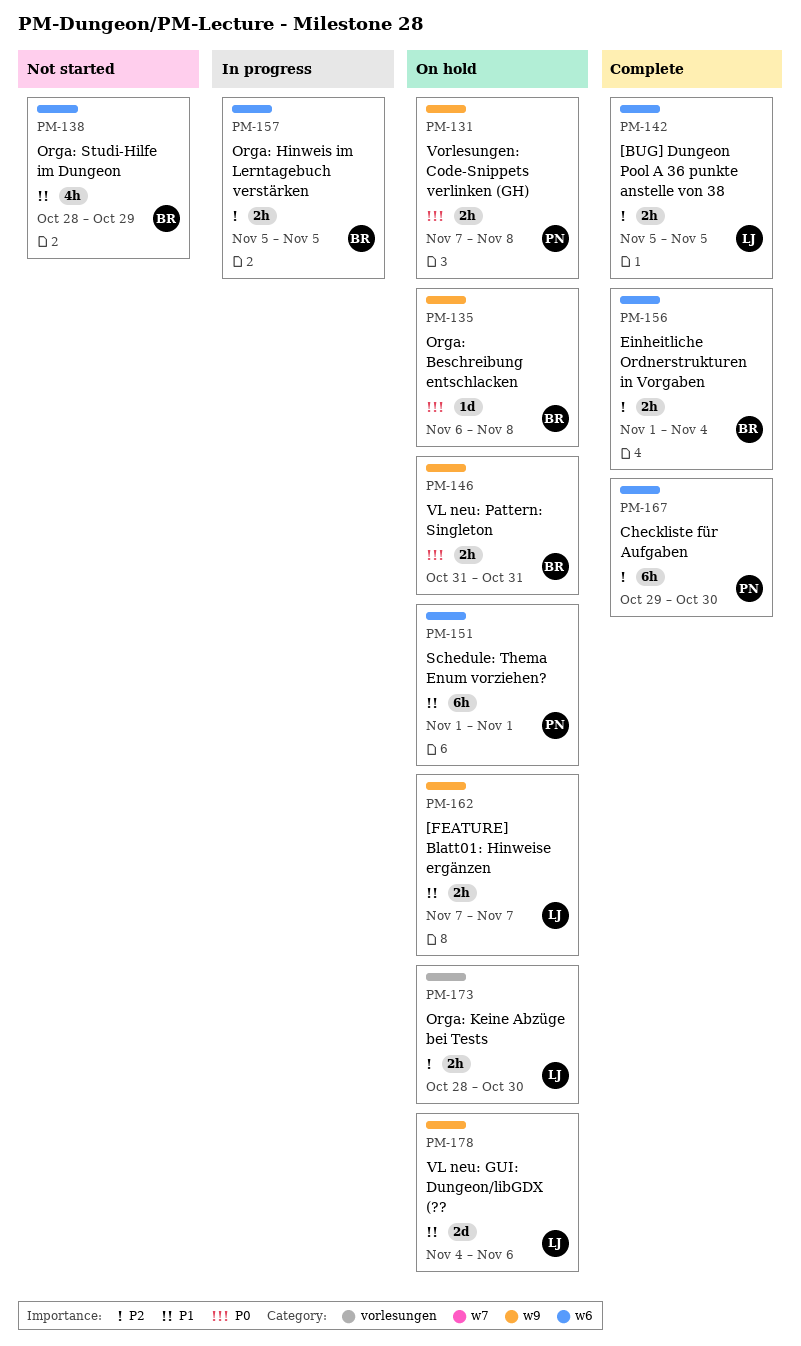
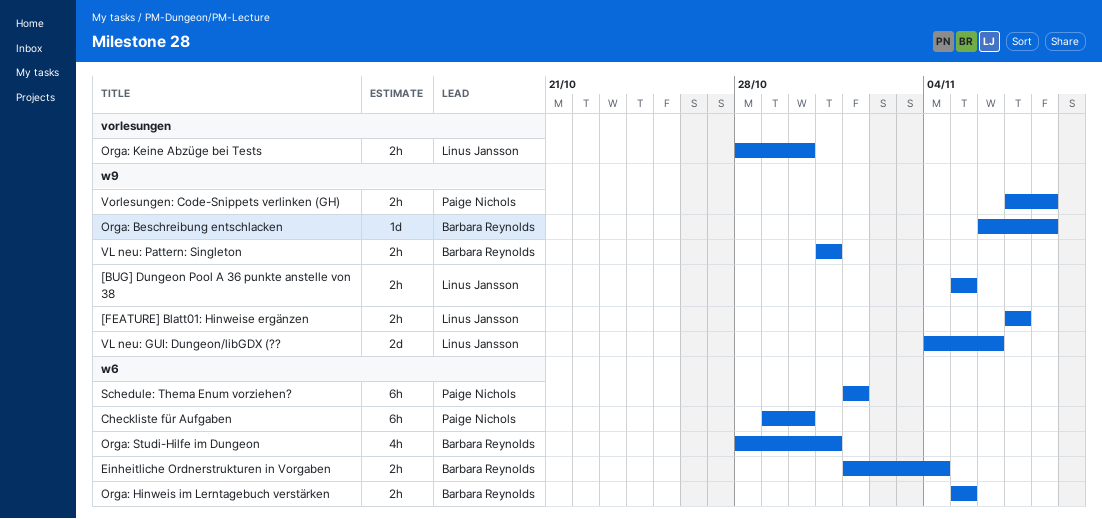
[BUG] Dungeon Pool A 36 punkte anstelle von 38, label: w6 -> w9
Orga: Studi-Hilfe im Dungeon, due: Oct 29 -> Oct 31

